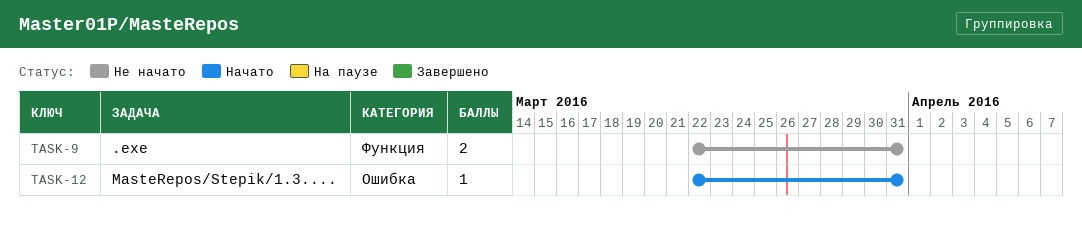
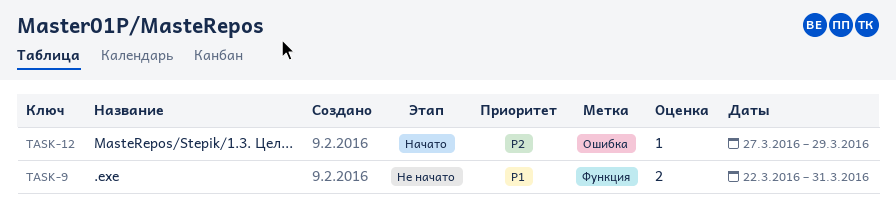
TASK-12, start: Mar 22 -> Mar 27
TASK-12, due: Mar 31 -> Mar 29

